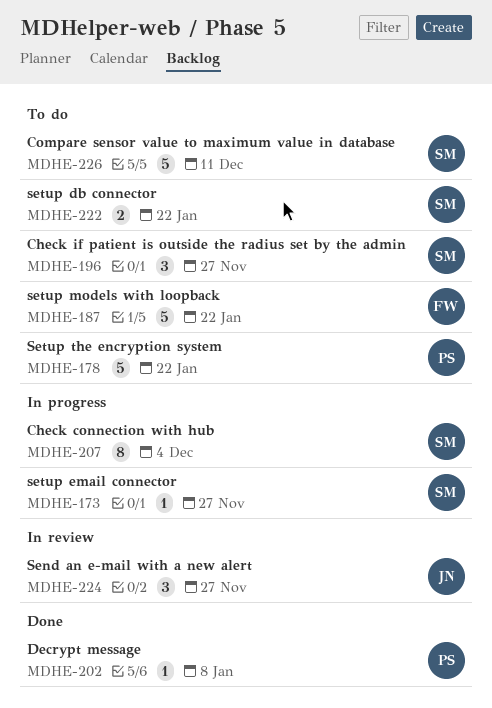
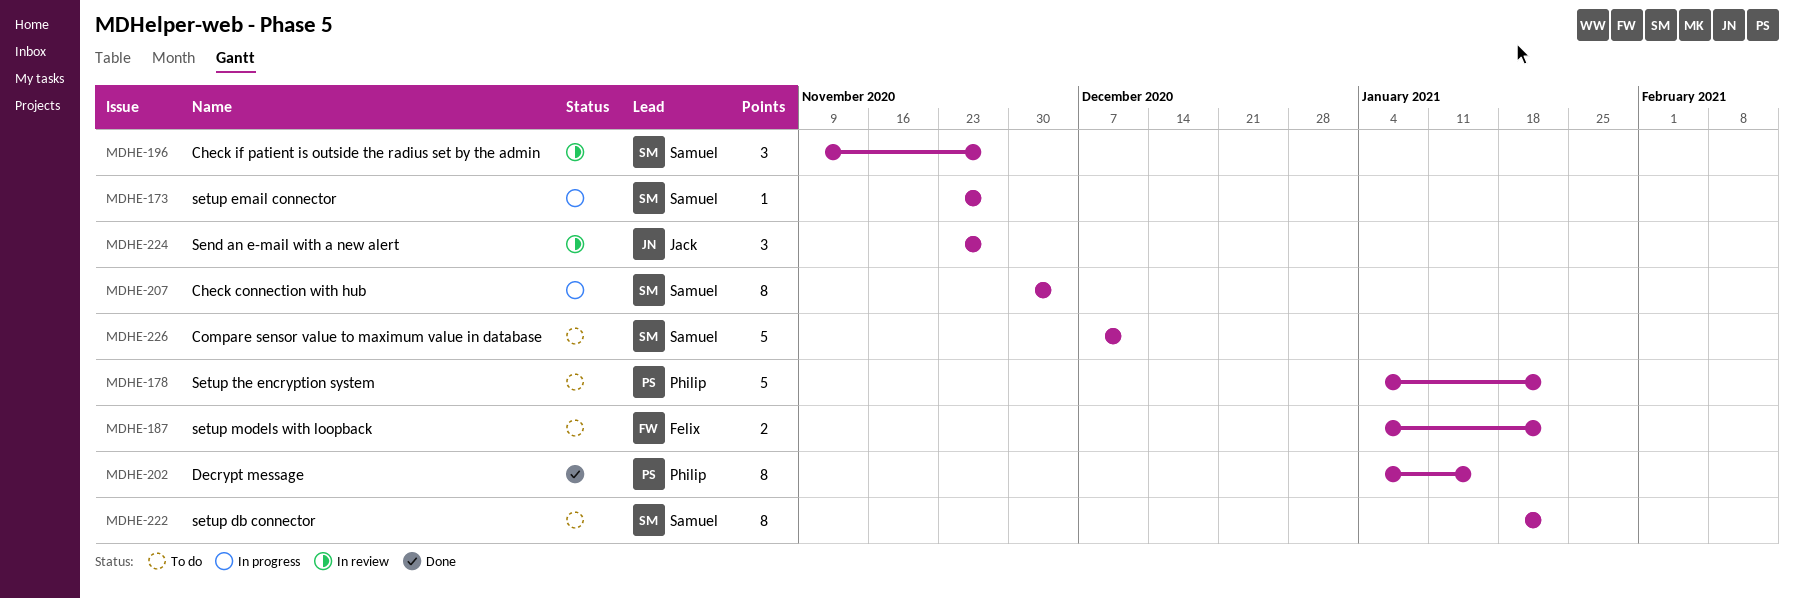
MDHE-187, estimate: 5 -> 2
MDHE-196, status: To do -> In review
MDHE-202, estimate: 1 -> 8
MDHE-202, due: Jan 8 -> Jan 15
MDHE-222, estimate: 2 -> 8

